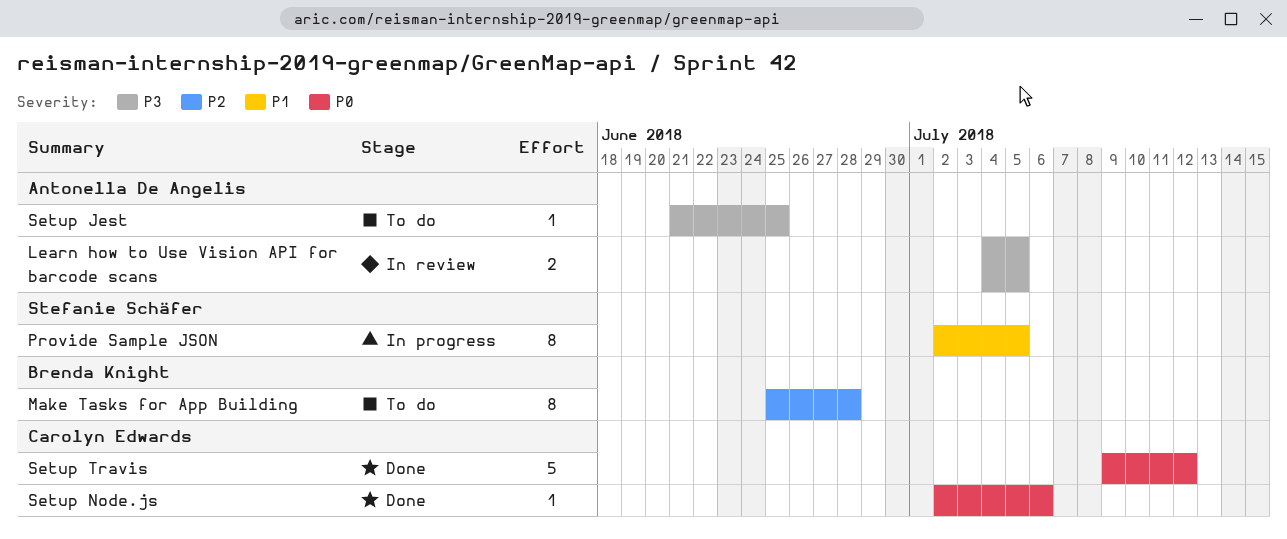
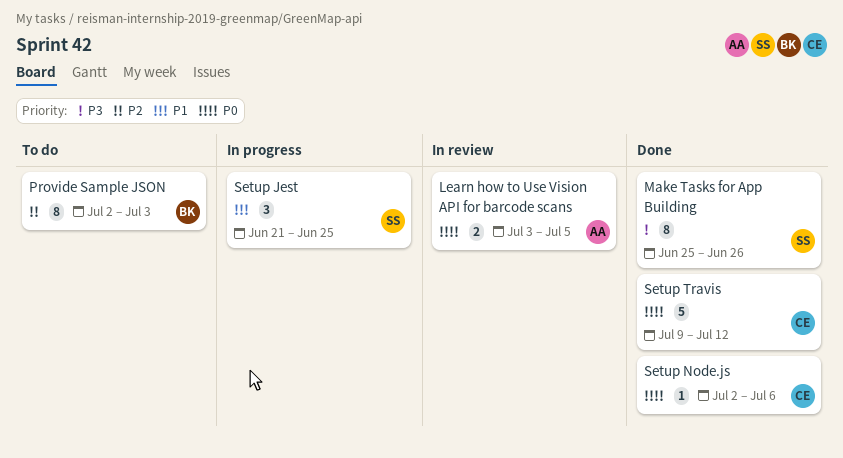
Learn how to Use Vision API for barcode scans, priority: P3 -> P0
Learn how to Use Vision API for barcode scans, start: Jul 4 -> Jul 3
Make Tasks for App Building, status: To do -> Done
Make Tasks for App Building, owner: Brenda Knight -> Stefanie Schäfer
Make Tasks for App Building, priority: P2 -> P3
Make Tasks for App Building, due: Jun 28 -> Jun 26
Provide Sample JSON, status: In progress -> To do
Provide Sample JSON, owner: Stefanie Schäfer -> Brenda Knight
Provide Sample JSON, priority: P1 -> P2
Provide Sample JSON, due: Jul 5 -> Jul 3
Setup Jest, status: To do -> In progress
Setup Jest, owner: Antonella De Angelis -> Stefanie Schäfer
Setup Jest, priority: P3 -> P1
Setup Jest, estimate: 1 -> 3

